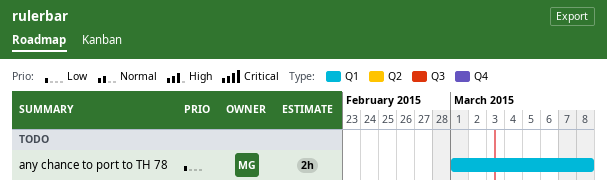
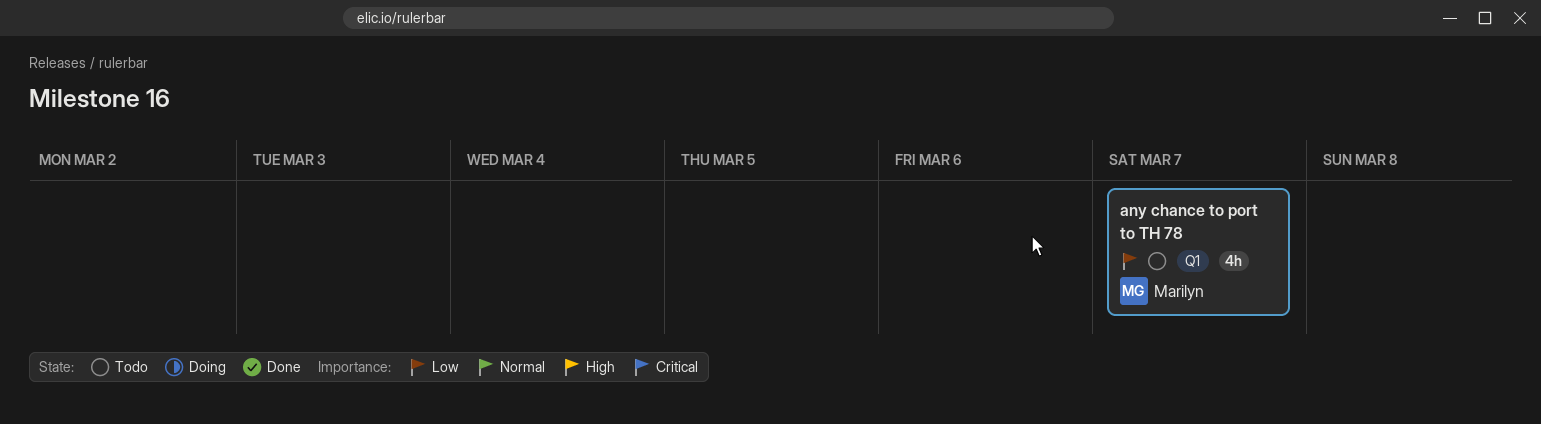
any chance to port to TH 78, estimate: 2h -> 4h
any chance to port to TH 78, due: Mar 8 -> Mar 7

